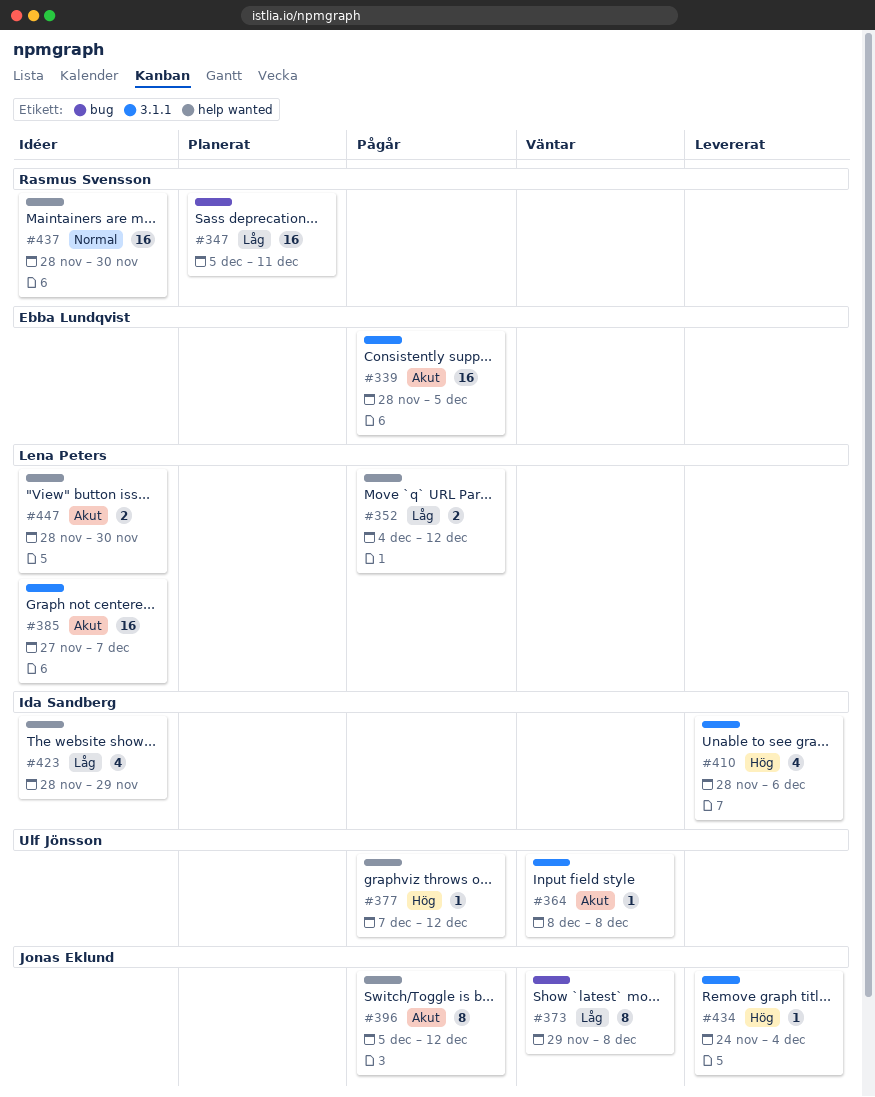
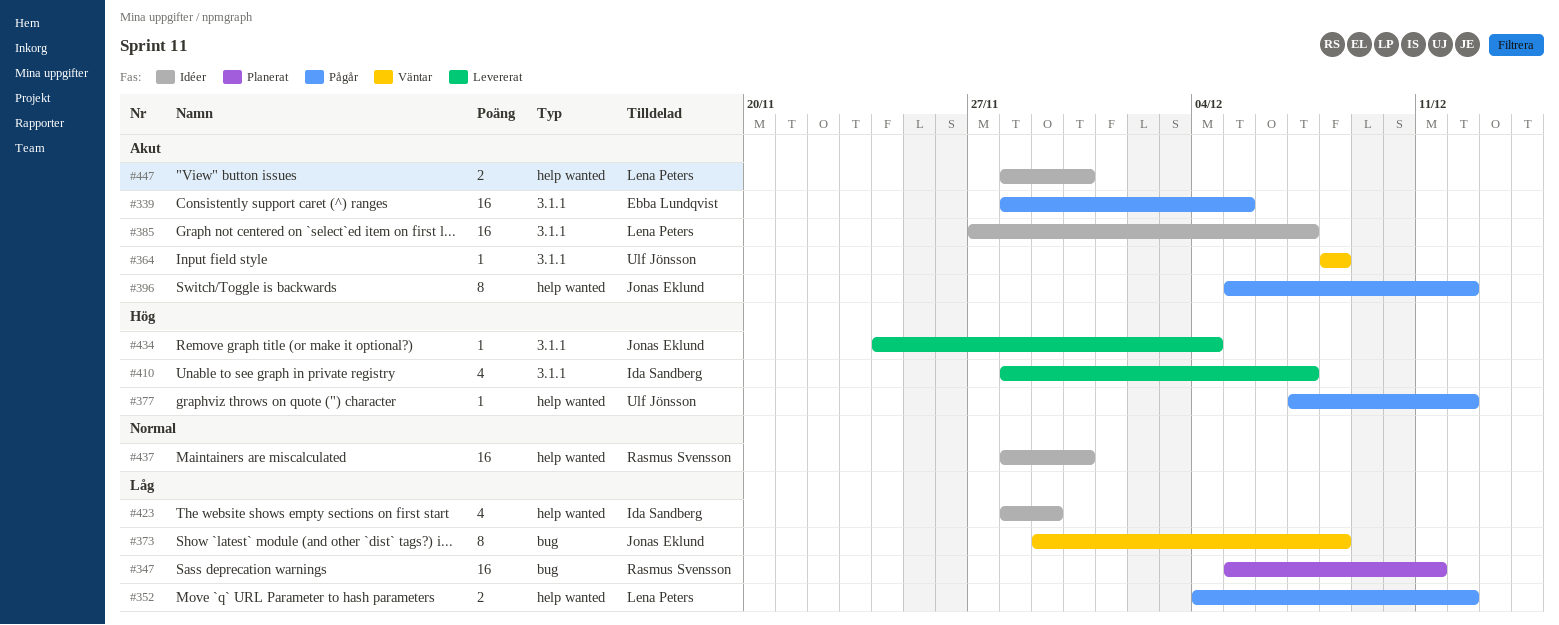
#410, due: Dec 6 -> Dec 7

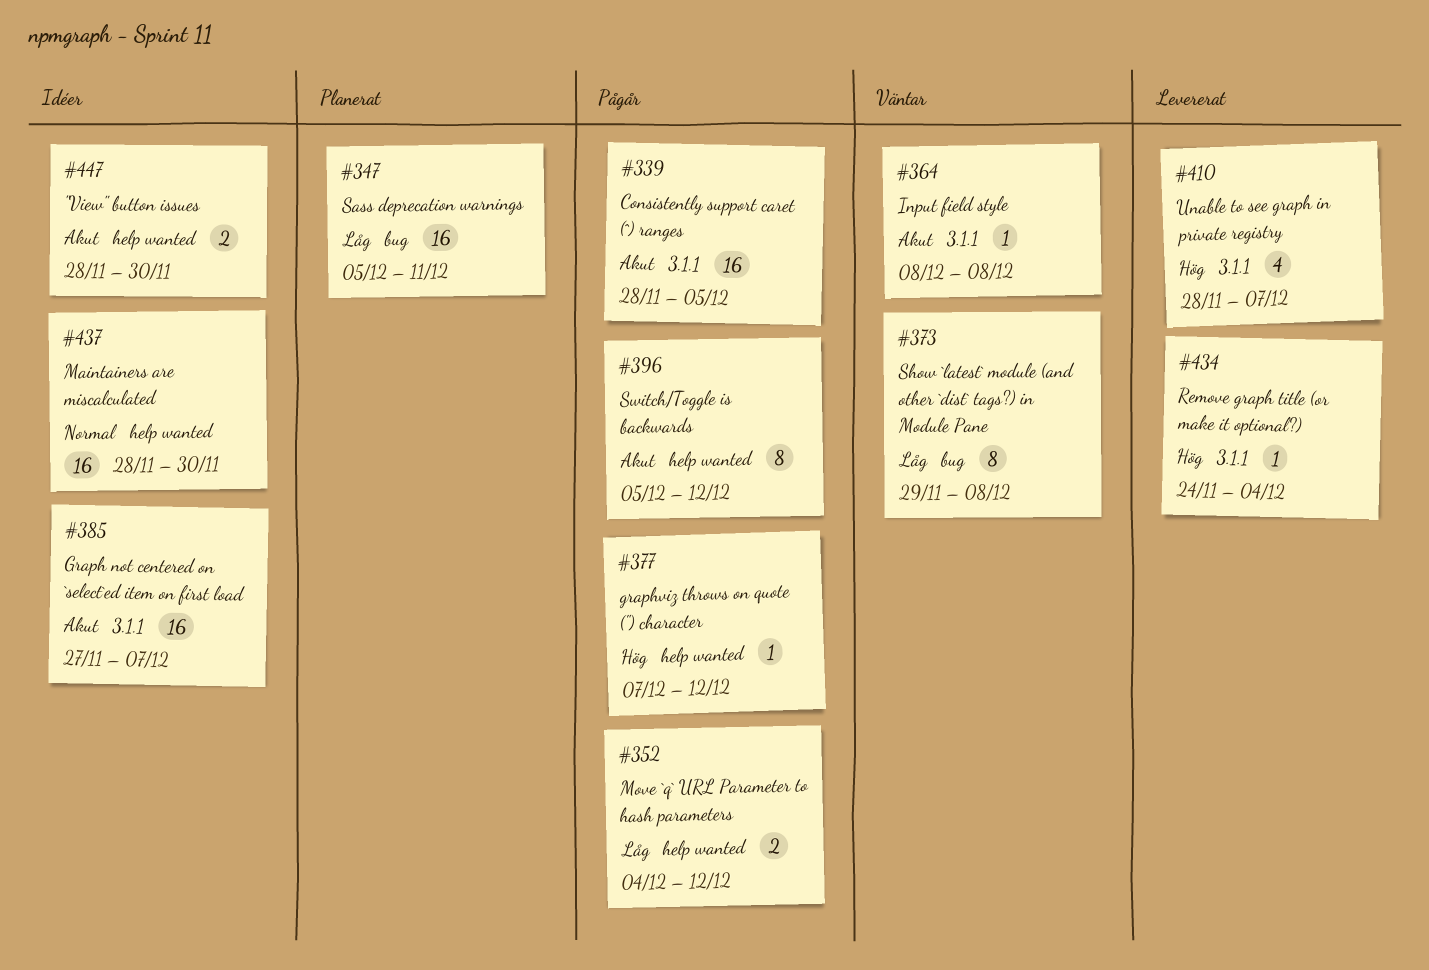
#423: present -> none

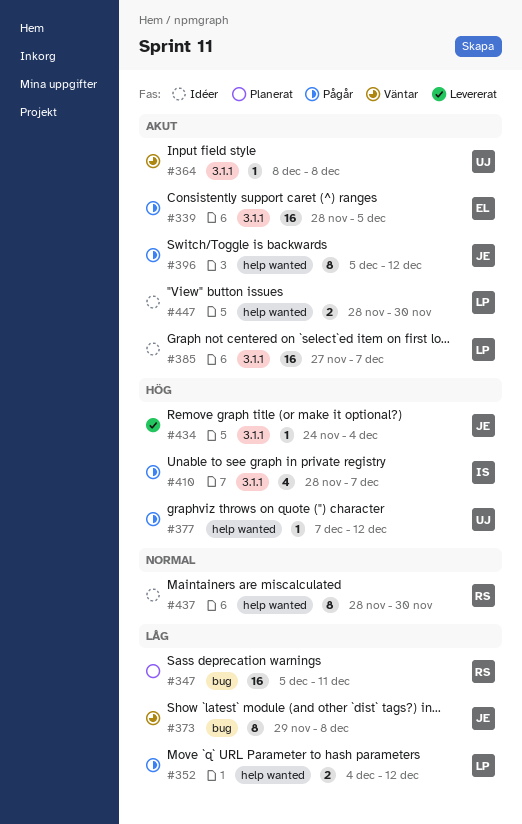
#410, status: Levererat -> Pågår
#437, estimate: 16 -> 8

